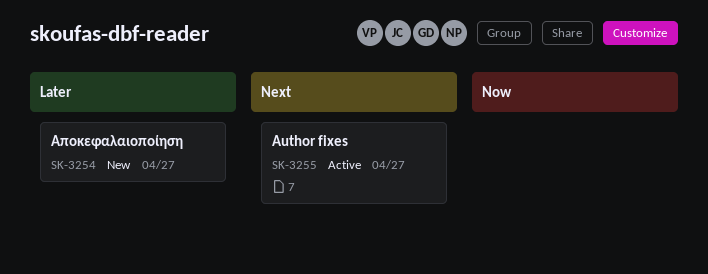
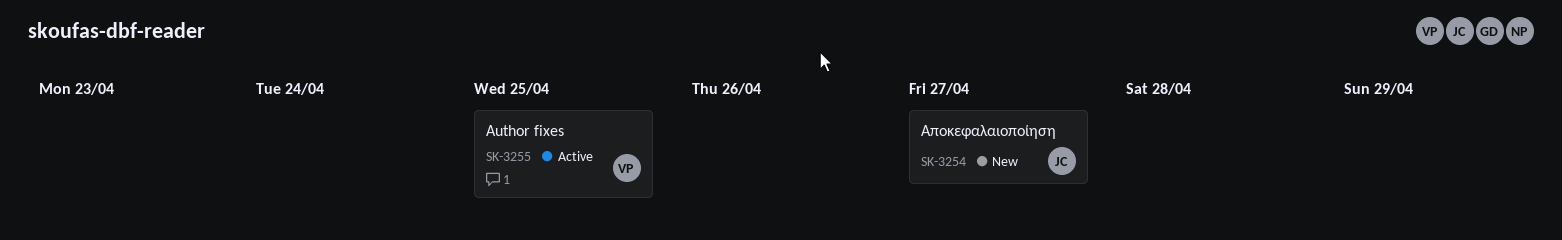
SK-3255, due: Apr 27 -> Apr 25

